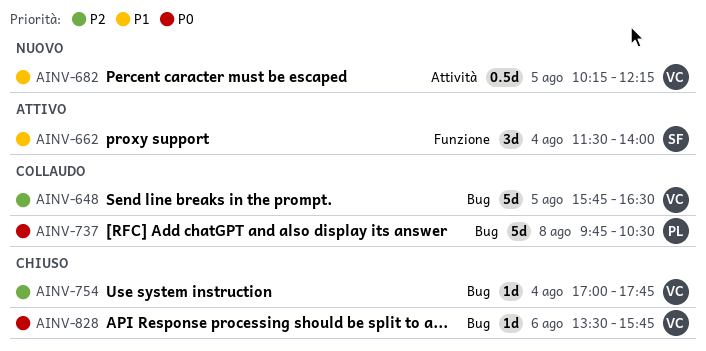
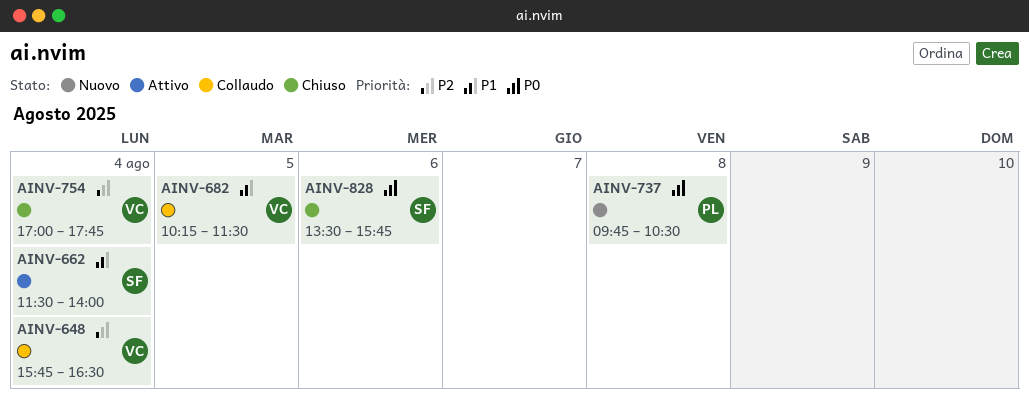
AINV-648, day: Aug 5 -> Aug 4
AINV-682, status: Nuovo -> Collaudo
AINV-682, ends: 12:15 -> 11:30
AINV-737, status: Collaudo -> Nuovo
AINV-828, owner: VC -> SF

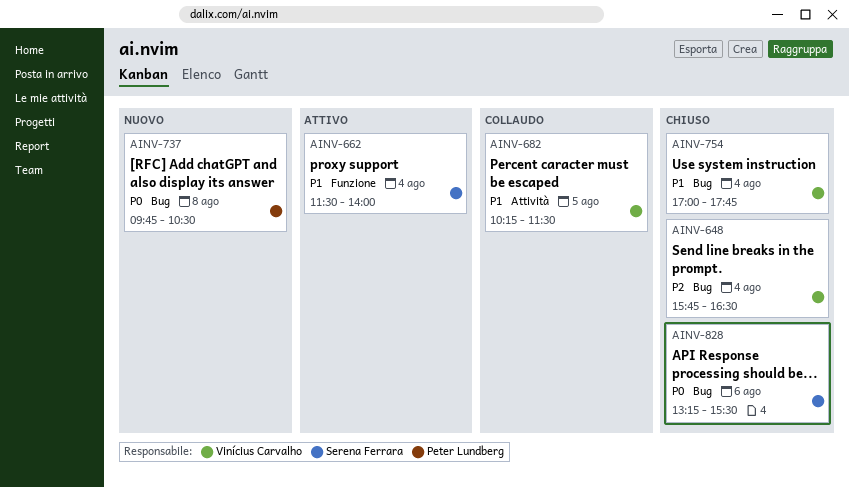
AINV-648, status: Collaudo -> Chiuso
AINV-754, priority: P2 -> P1
AINV-828, begins: 13:30 -> 13:15
AINV-828, ends: 15:45 -> 15:30

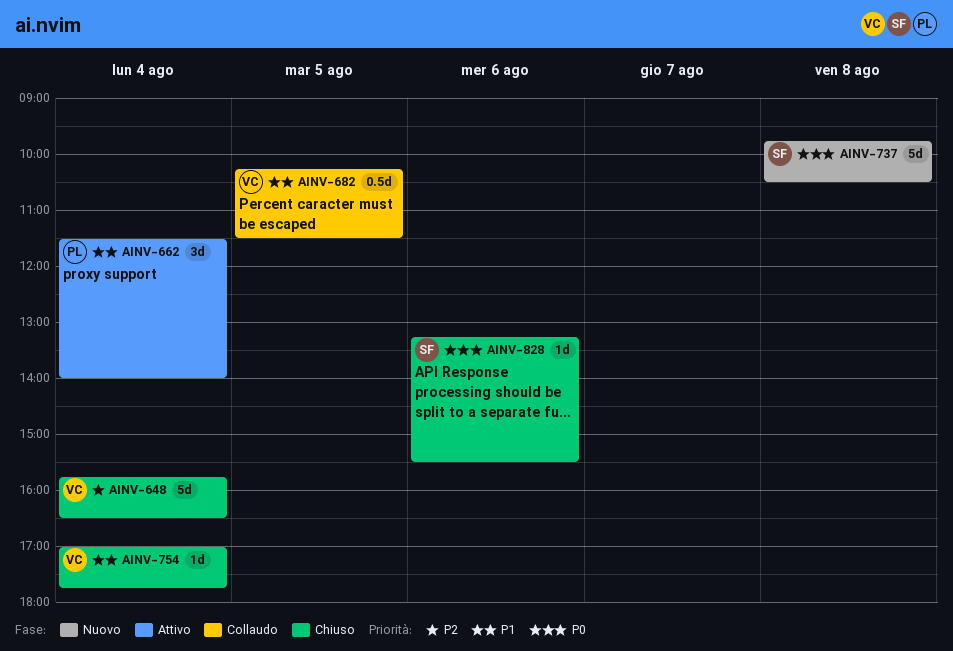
AINV-662, owner: Serena Ferrara -> Peter Lundberg
AINV-737, owner: Peter Lundberg -> Serena Ferrara

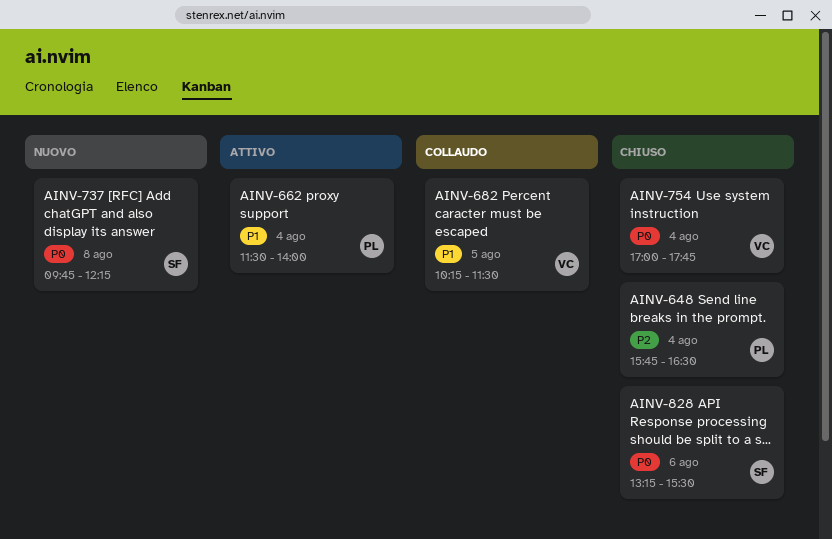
AINV-648, owner: VC -> PL
AINV-737, ends: 10:30 -> 12:15
AINV-754, priority: P1 -> P0

